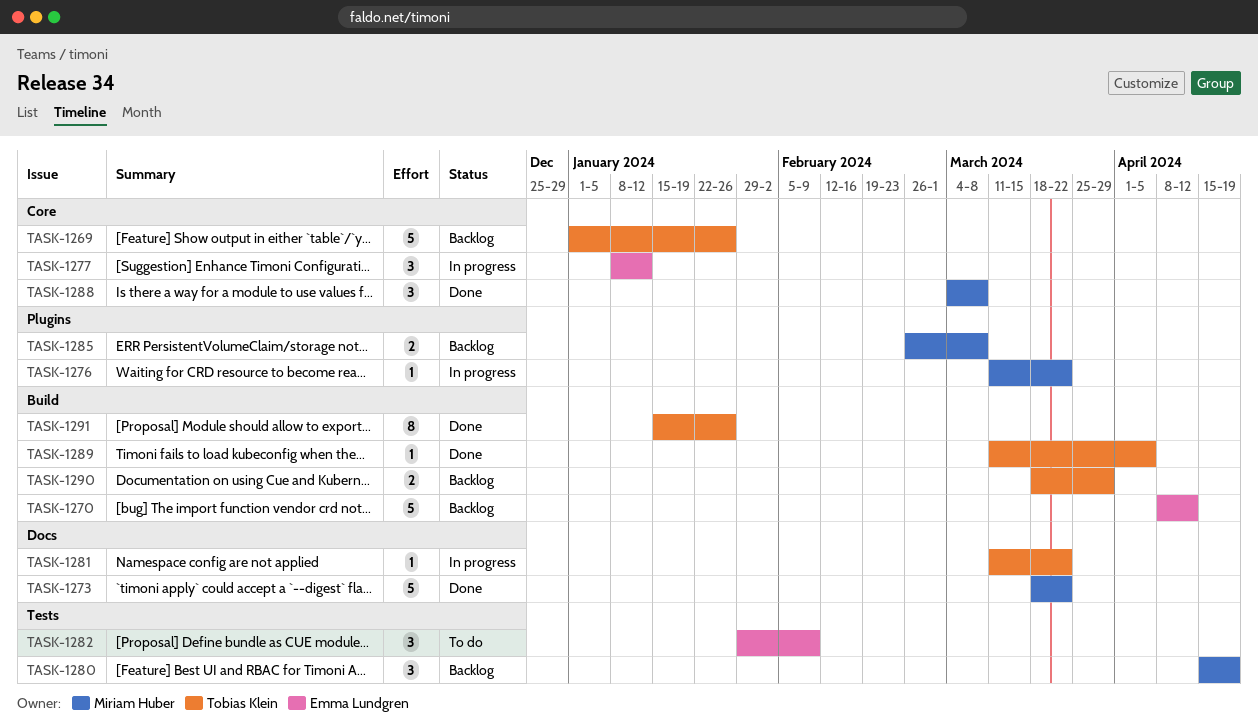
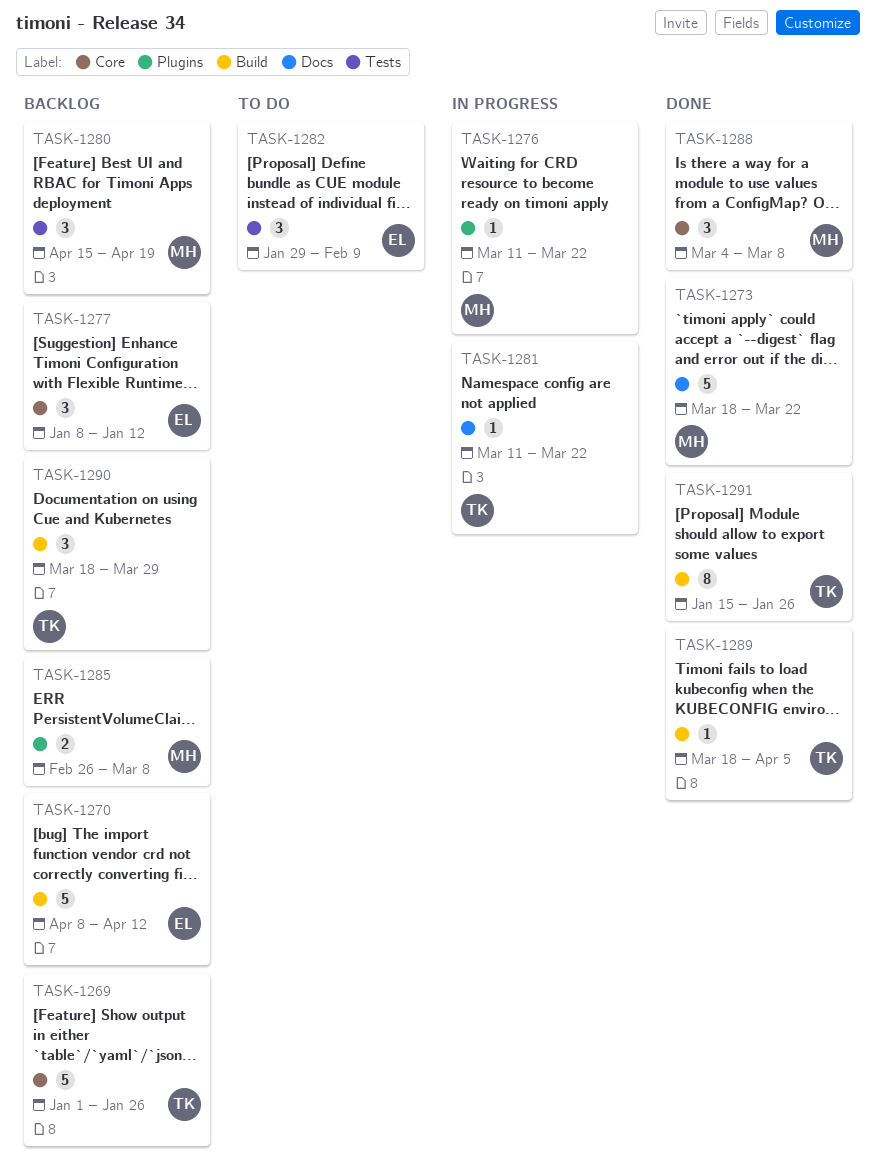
TASK-1277, status: In progress -> Backlog
TASK-1289, start: Mar 11 -> Mar 18
TASK-1290, estimate: 2 -> 3

